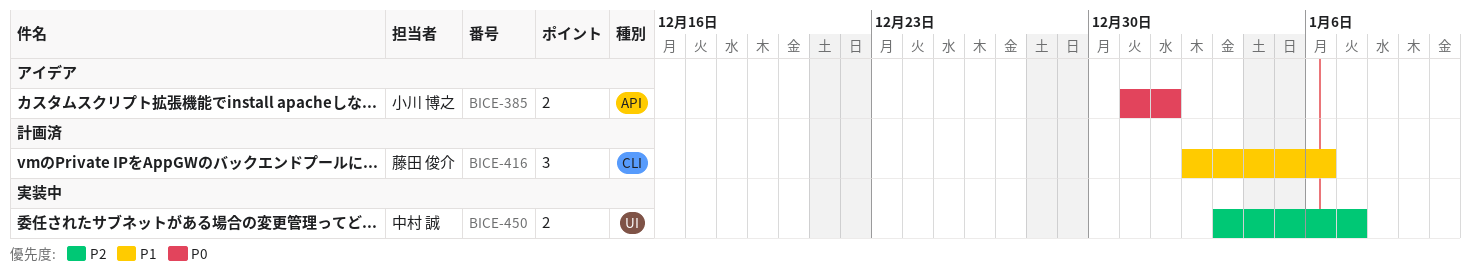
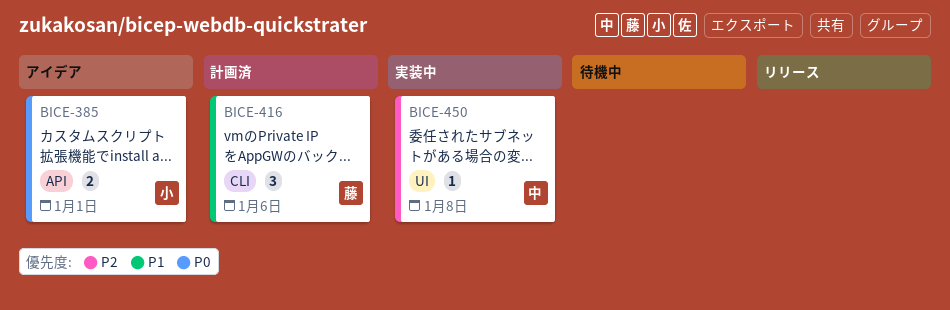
BICE-450, estimate: 2 -> 1
BICE-450, due: Jan 7 -> Jan 8

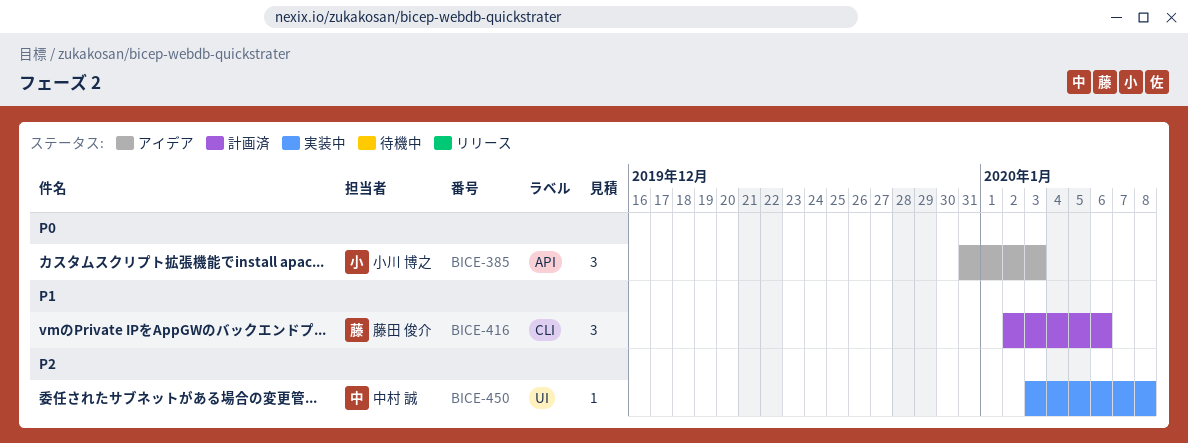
BICE-385, estimate: 2 -> 3
BICE-385, due: Jan 1 -> Jan 3

